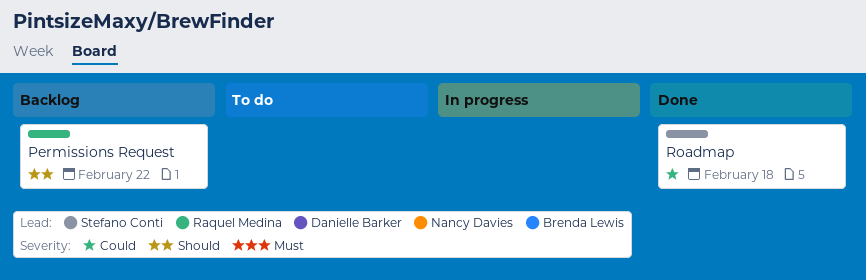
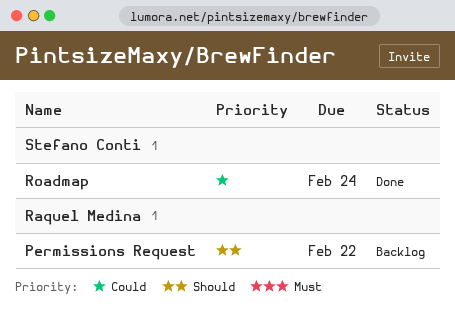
Roadmap, due: Feb 18 -> Feb 24

